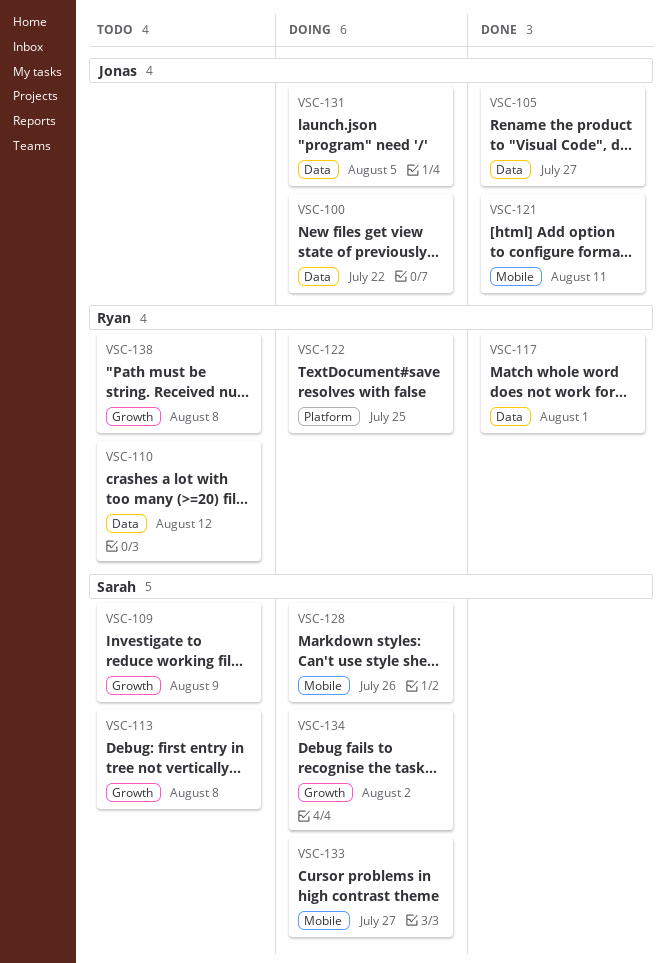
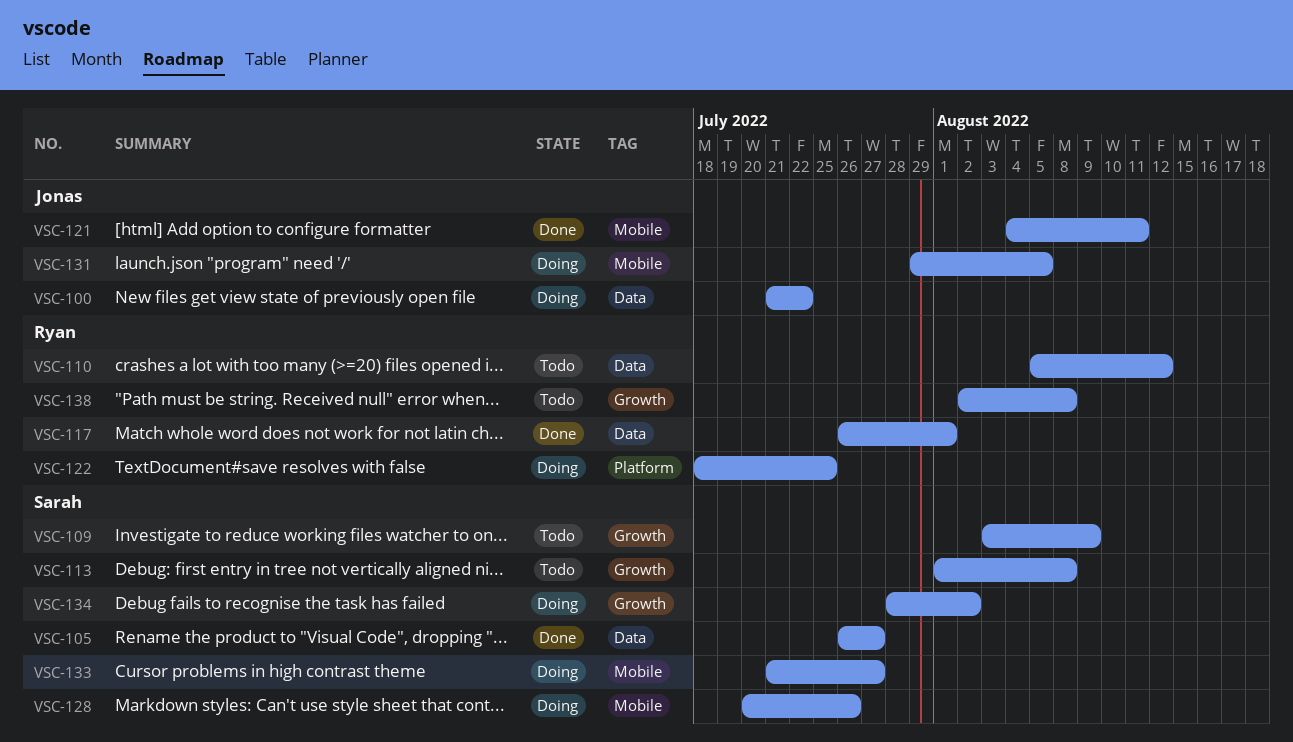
VSC-105, owner: Jonas -> Sarah
VSC-131, label: Data -> Mobile

